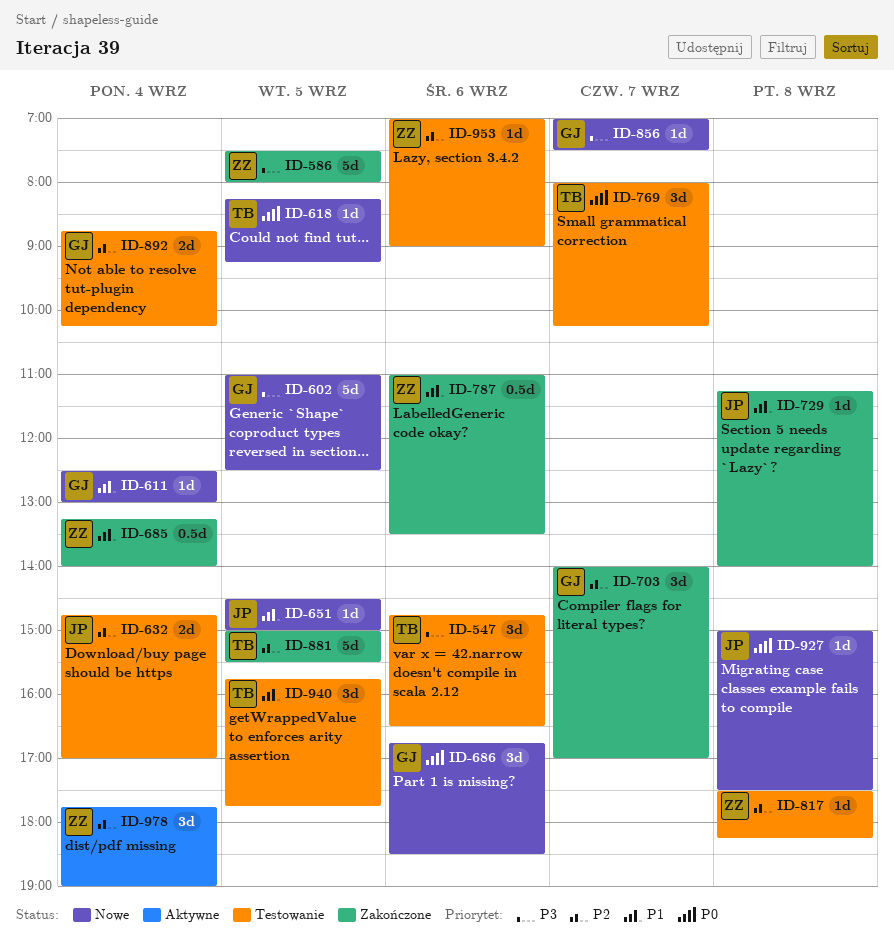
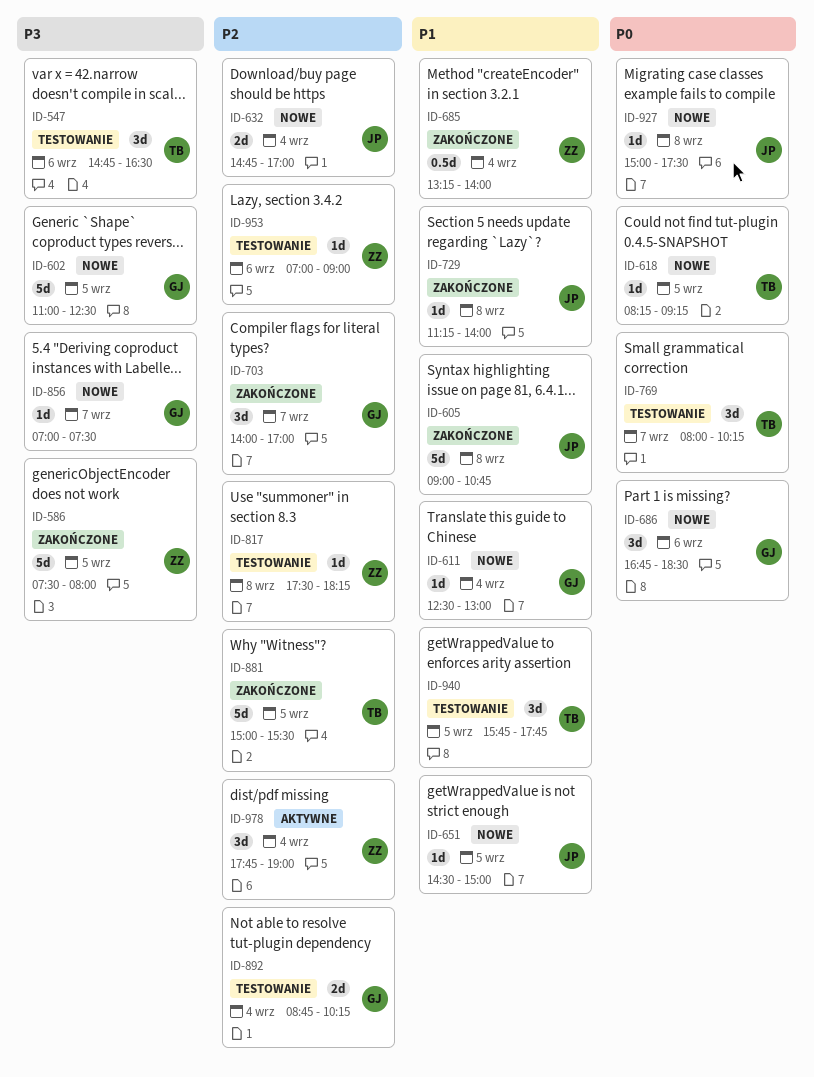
ID-605: none -> present
ID-632, status: Testowanie -> Nowe
ID-787: present -> none

